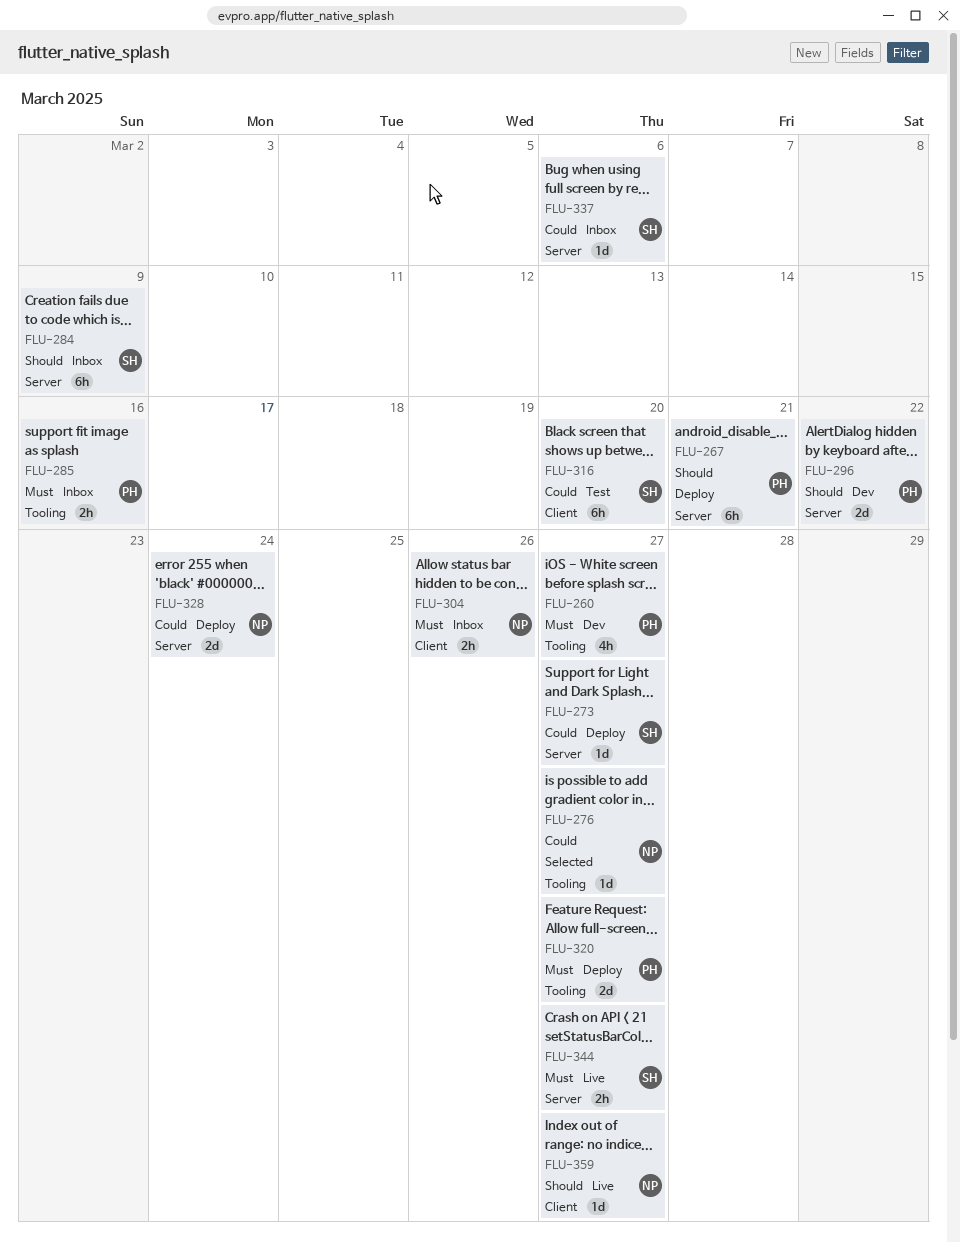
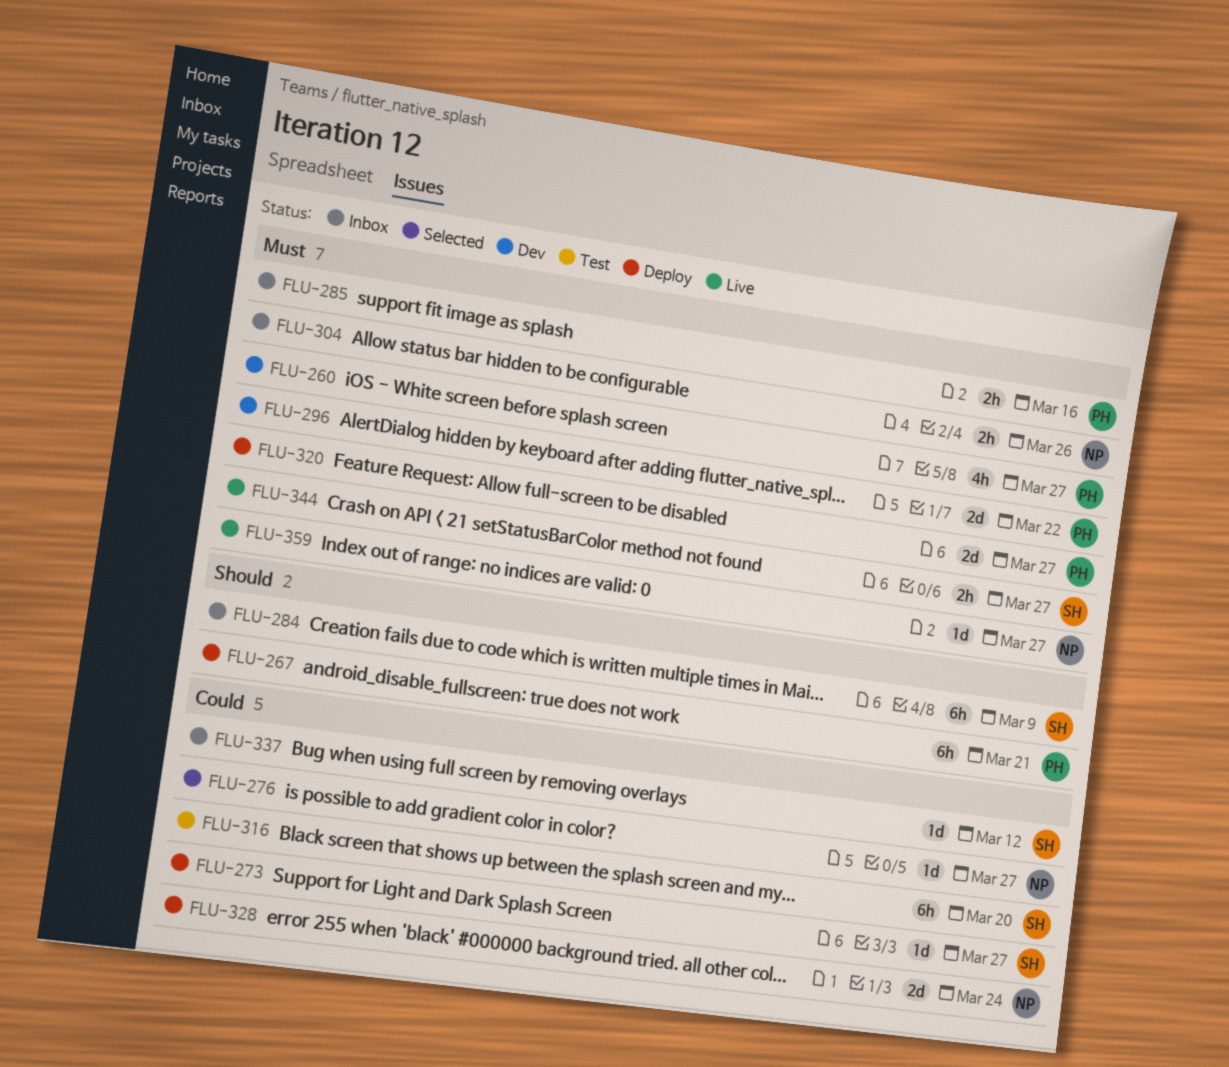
FLU-296, priority: Should -> Must
FLU-337, due: Mar 6 -> Mar 12
FLU-359, priority: Should -> Must

